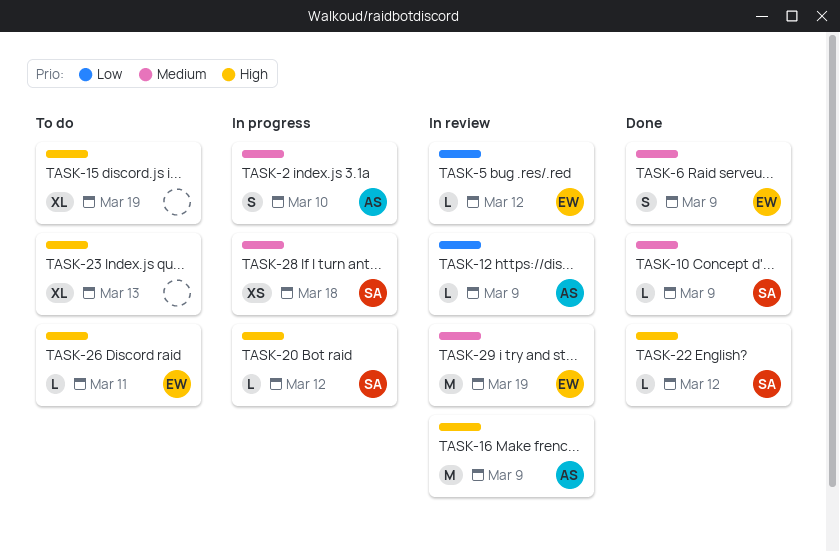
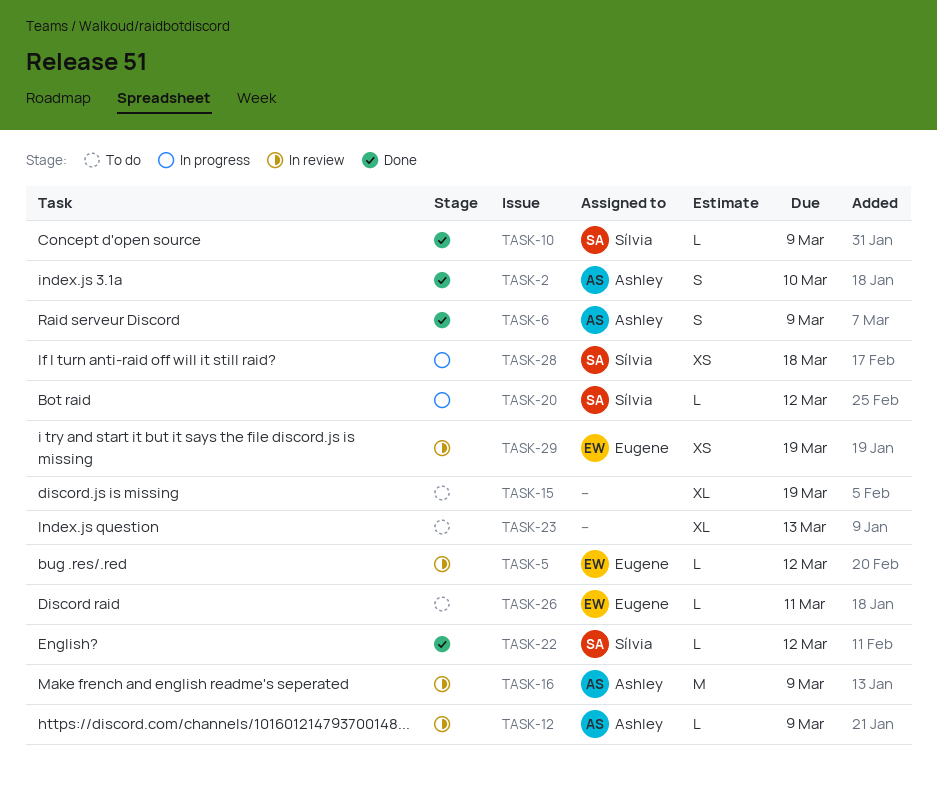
TASK-2, status: In progress -> Done
TASK-6, owner: Eugene -> Ashley
TASK-29, estimate: M -> XS

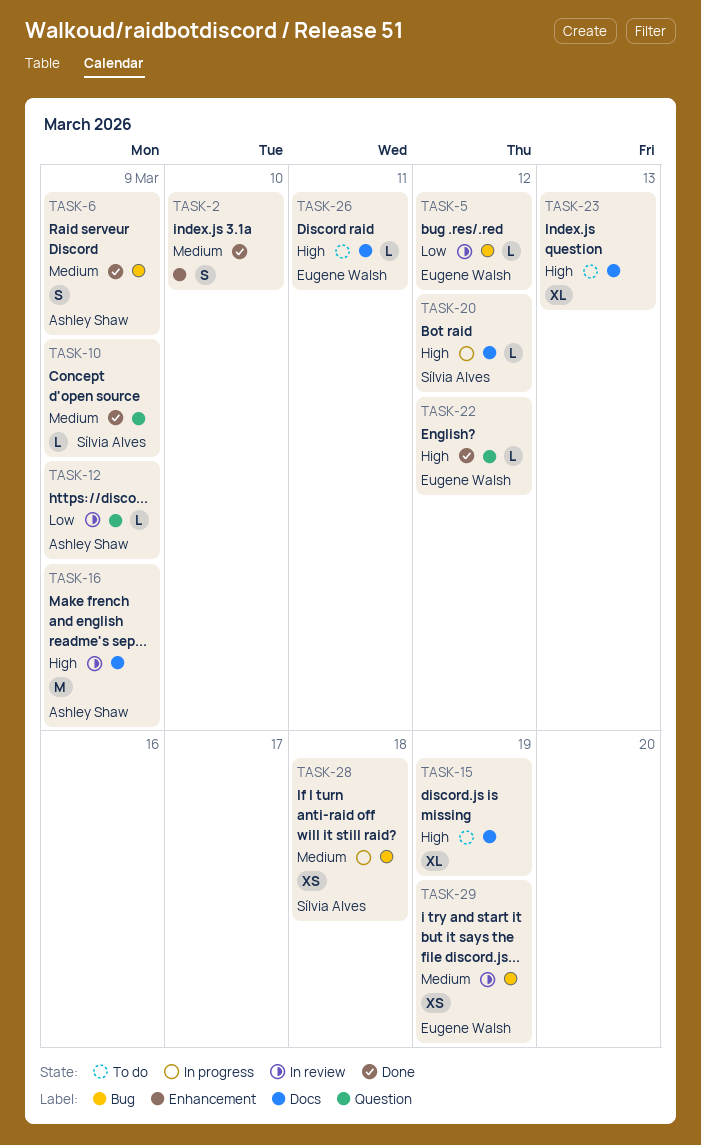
TASK-2, owner: Ashley Shaw -> none
TASK-22, owner: Sílvia Alves -> Eugene Walsh

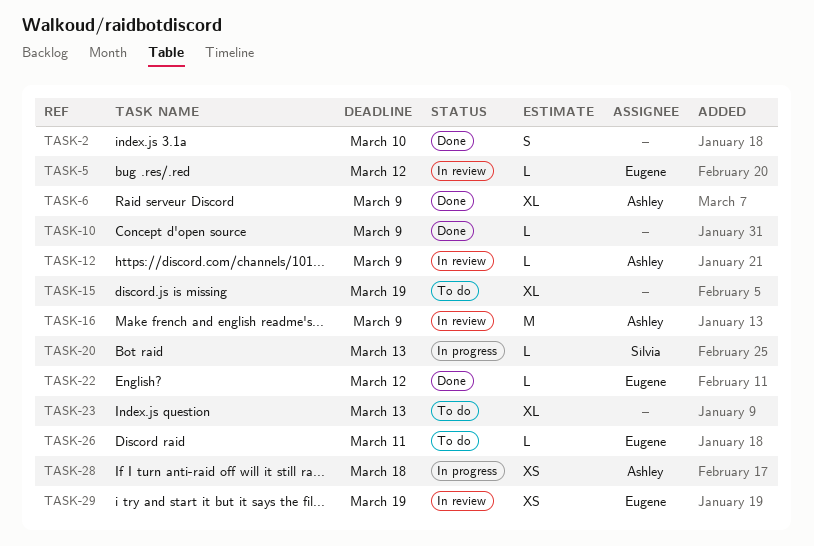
TASK-6, estimate: S -> XL
TASK-10, owner: Sílvia Alves -> none
TASK-20, due: Mar 12 -> Mar 13
TASK-28, owner: Sílvia Alves -> Ashley Shaw

